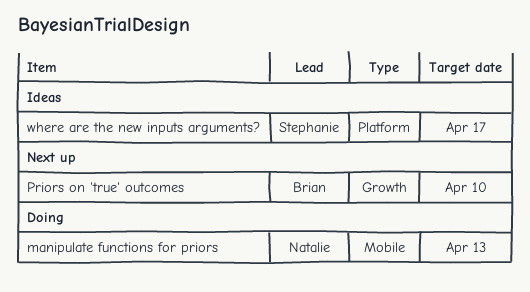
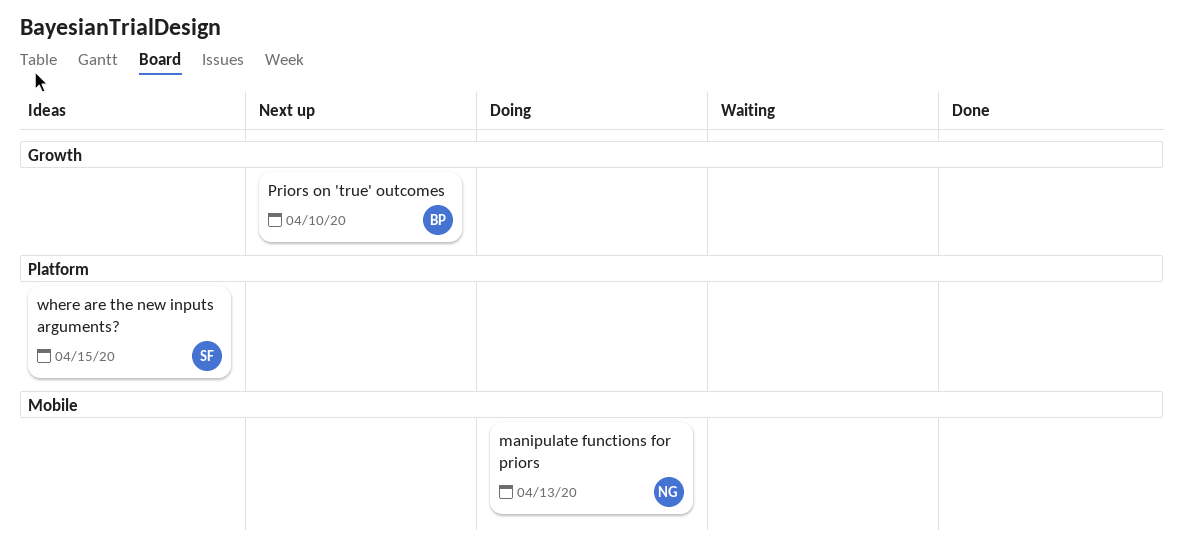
where are the new inputs arguments?, due: Apr 17 -> Apr 15

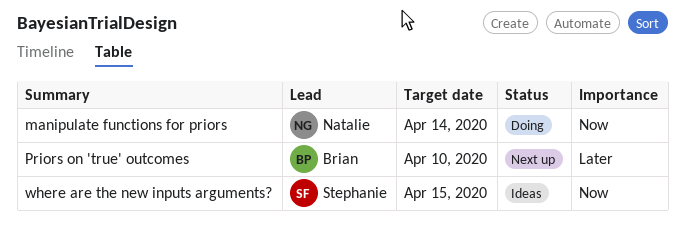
manipulate functions for priors, due: Apr 13 -> Apr 14

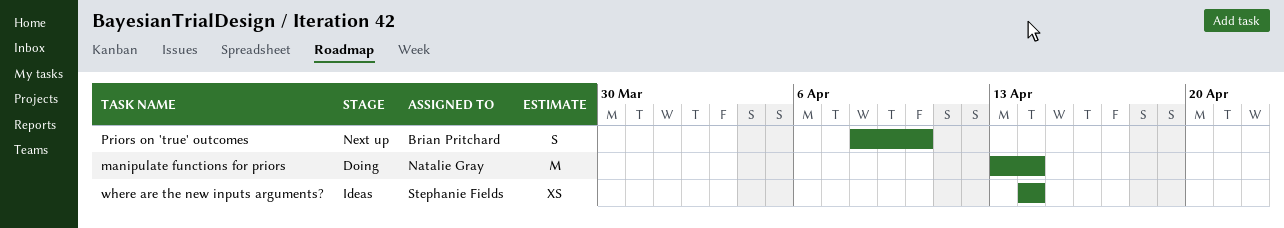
where are the new inputs arguments?, due: Apr 15 -> Apr 14

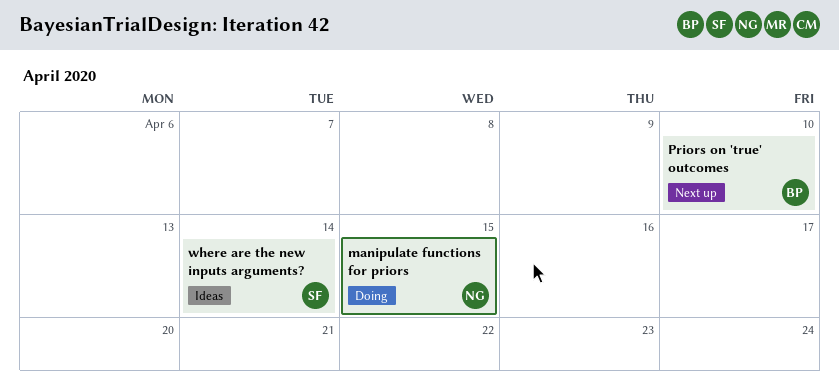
manipulate functions for priors, due: Apr 14 -> Apr 15

